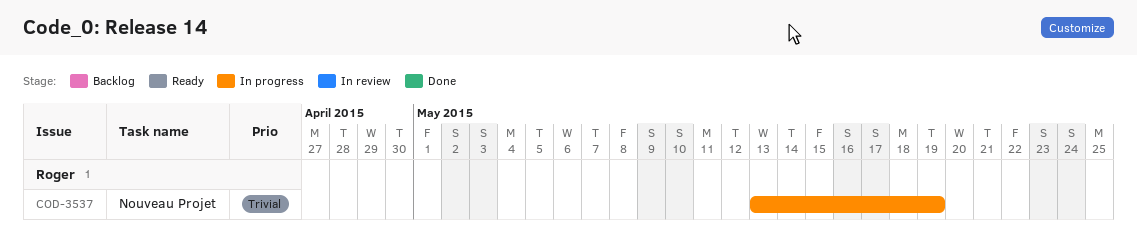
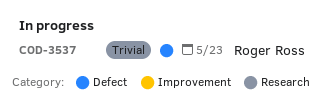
COD-3537, due: May 19 -> May 23

